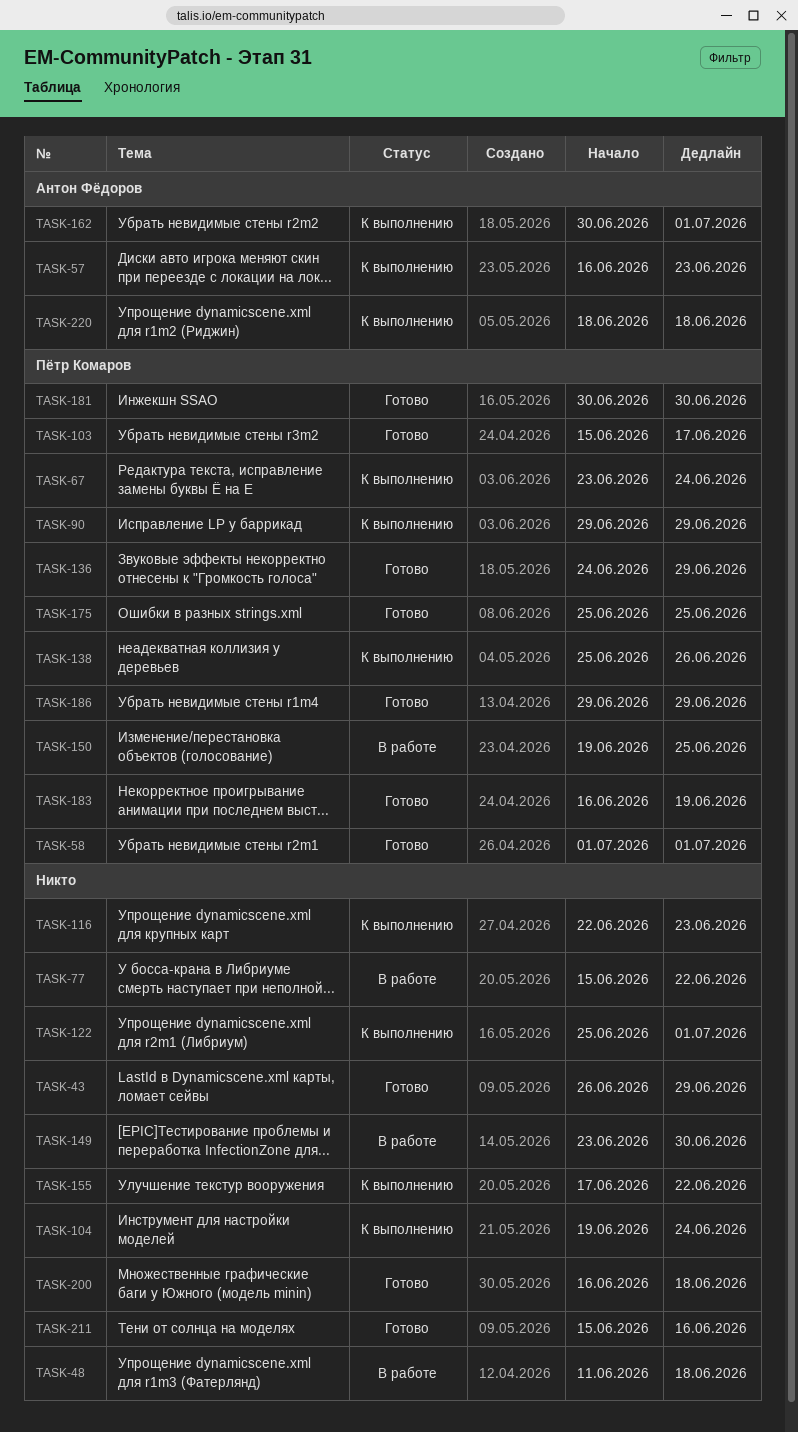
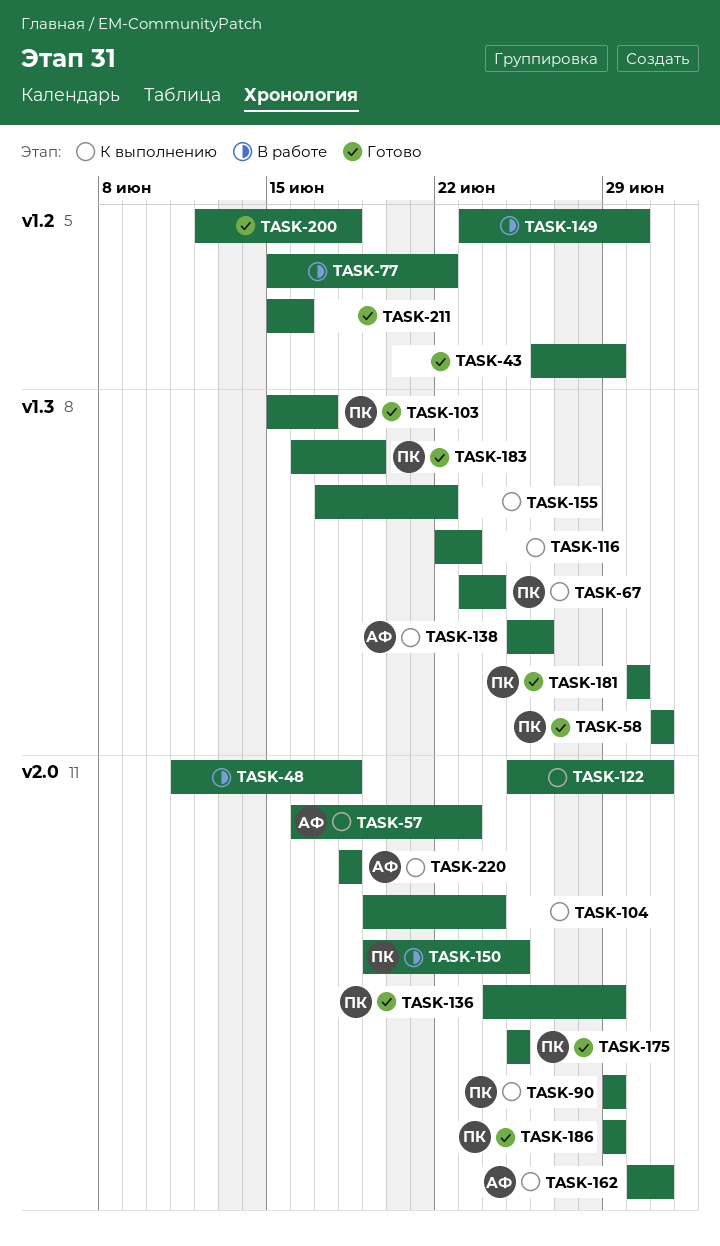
TASK-138, owner: Пётр Комаров -> Антон Фёдоров
TASK-200, start: Jun 16 -> Jun 12

